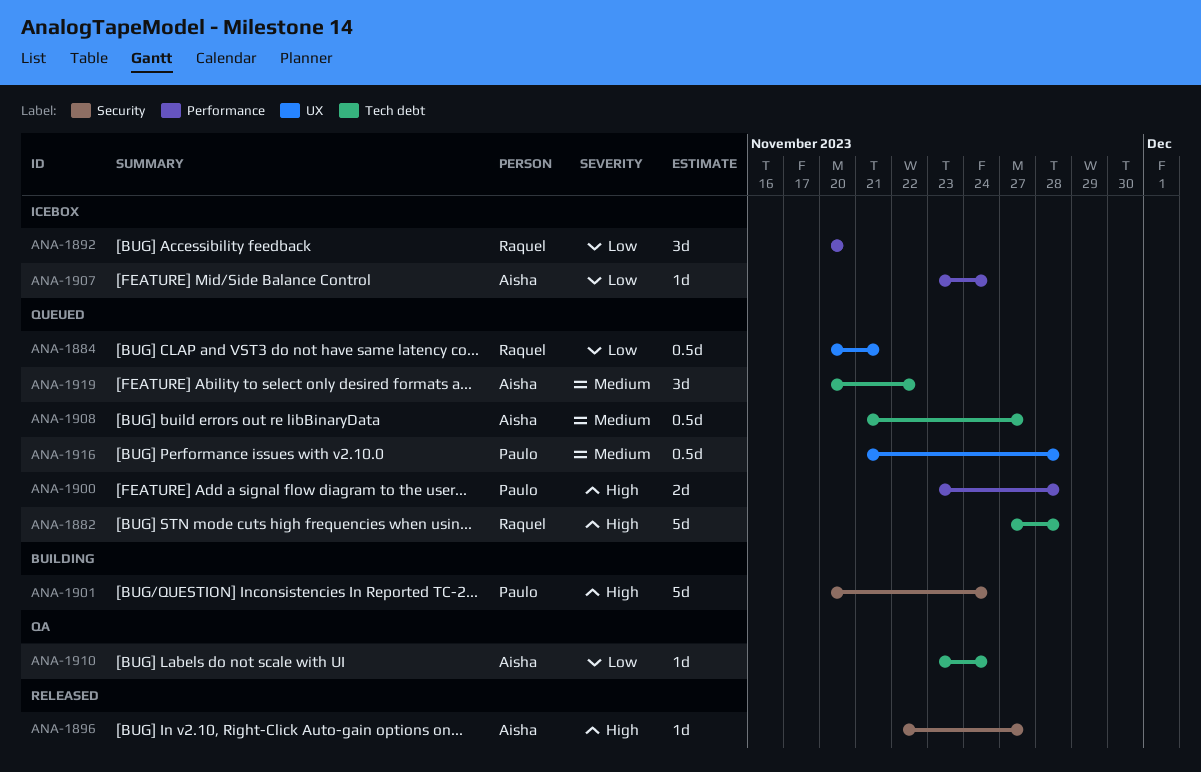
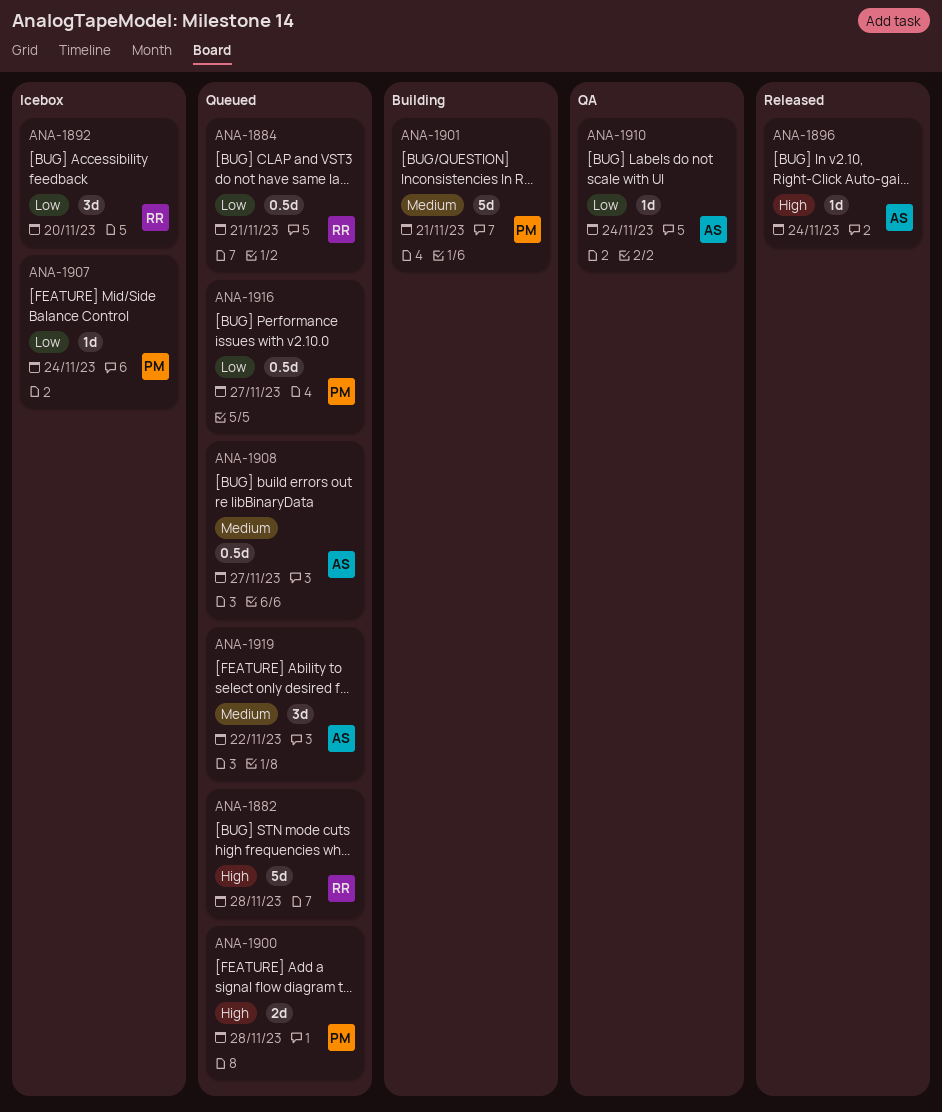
ANA-1896, due: Nov 27 -> Nov 24
ANA-1901, priority: High -> Medium
ANA-1901, due: Nov 24 -> Nov 21
ANA-1907, owner: Aisha -> Paulo
ANA-1916, priority: Medium -> Low
ANA-1916, due: Nov 28 -> Nov 27

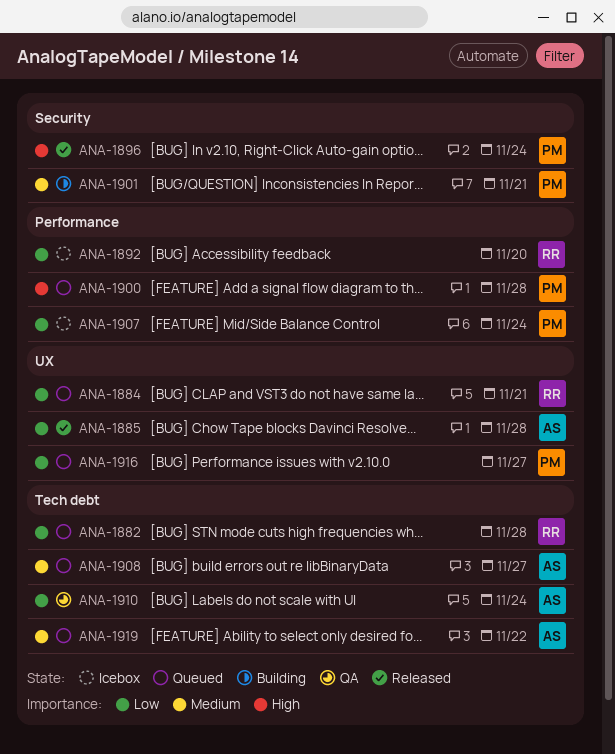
ANA-1882, priority: High -> Low
ANA-1885: none -> present
ANA-1896, owner: AS -> PM

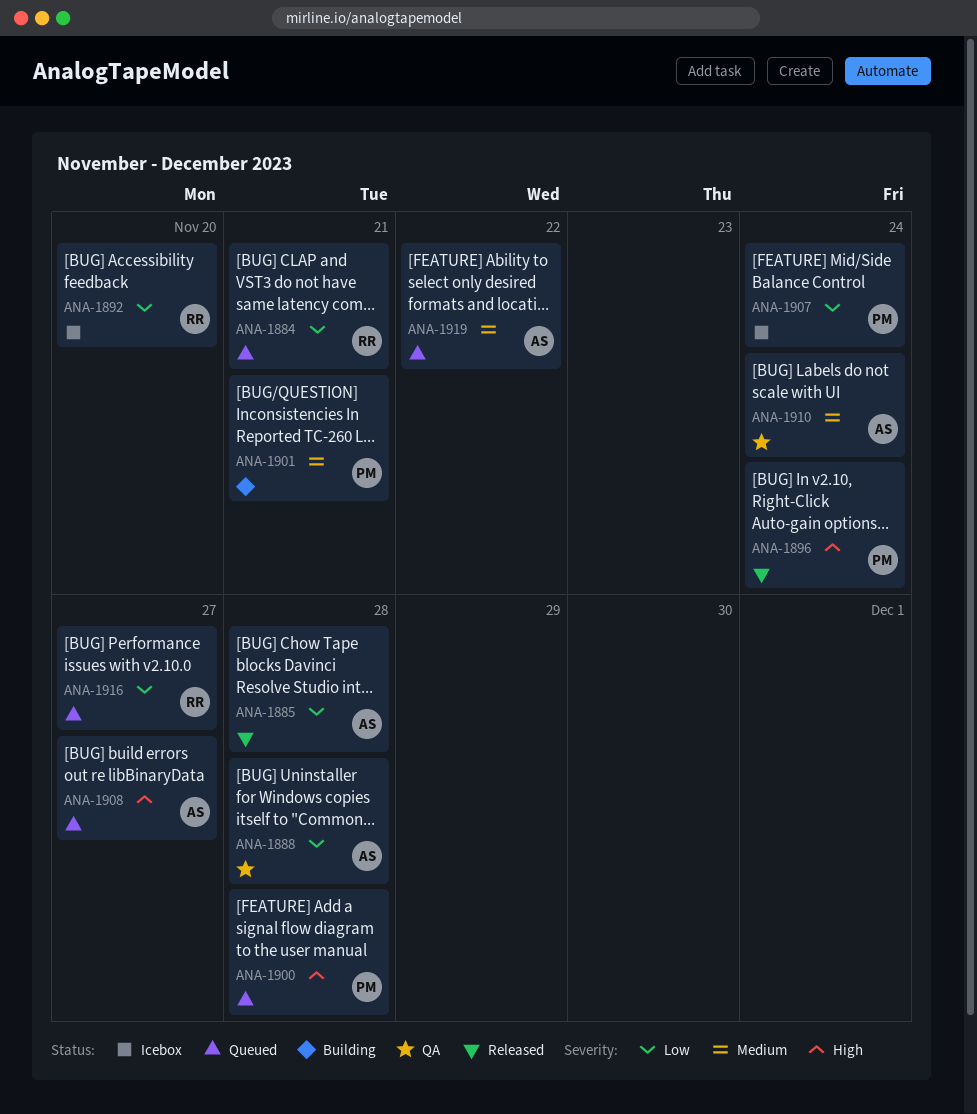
ANA-1882: present -> none
ANA-1888: none -> present
ANA-1908, priority: Medium -> High
ANA-1910, priority: Low -> Medium
ANA-1916, owner: PM -> RR

